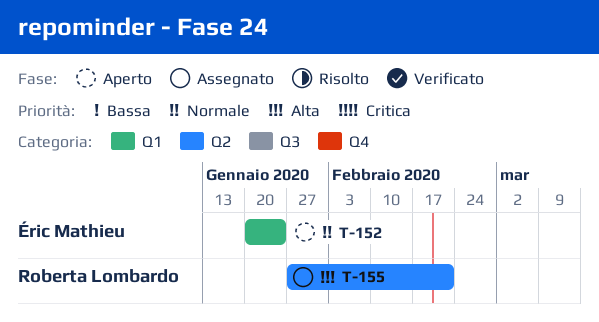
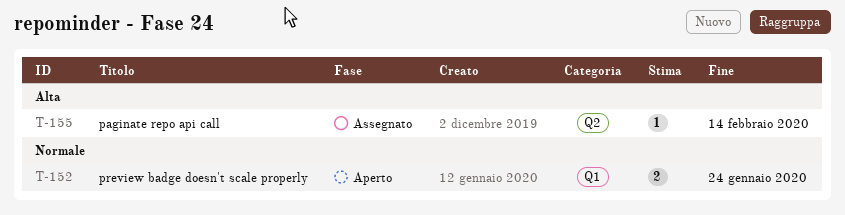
T-155, due: Feb 21 -> Feb 14

